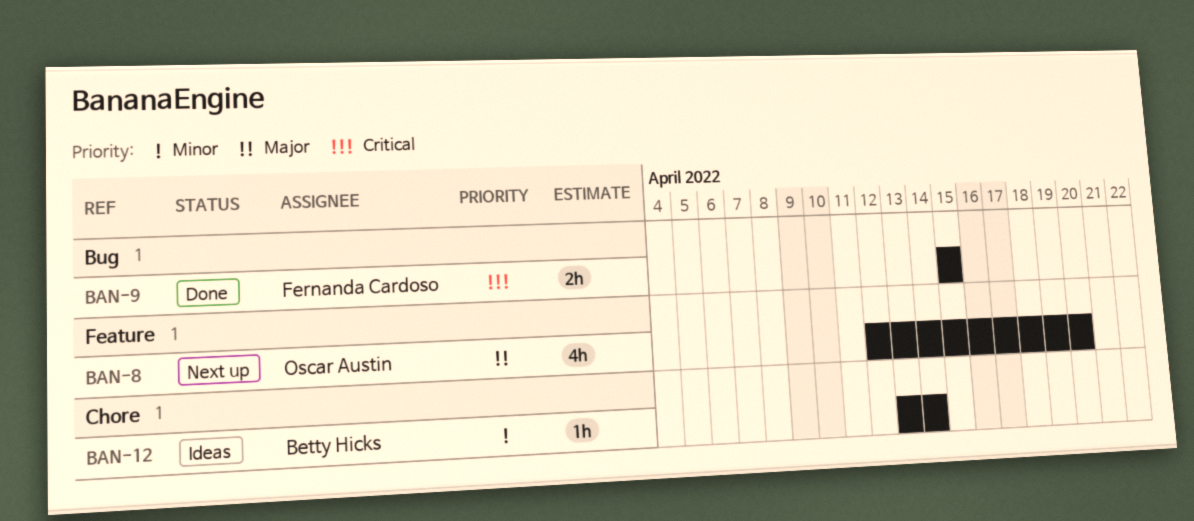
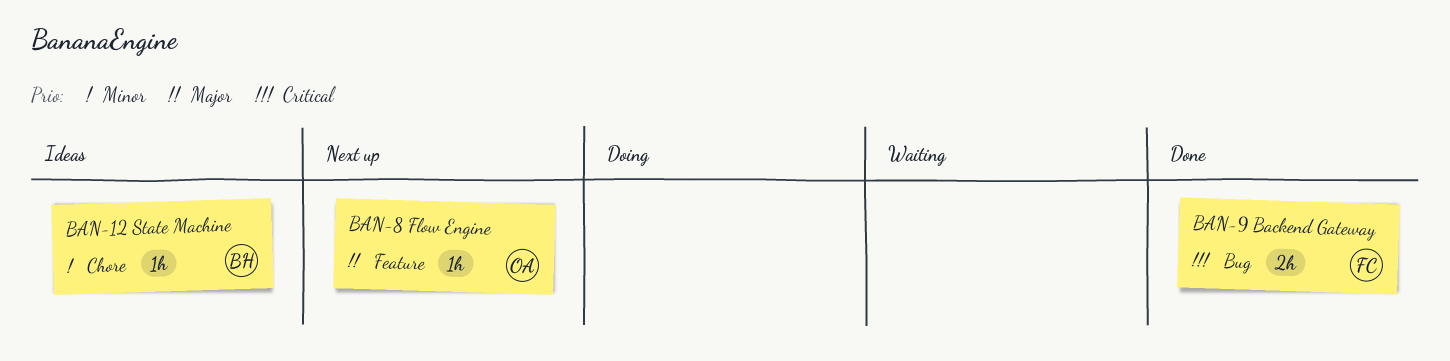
BAN-8, estimate: 4h -> 1h

